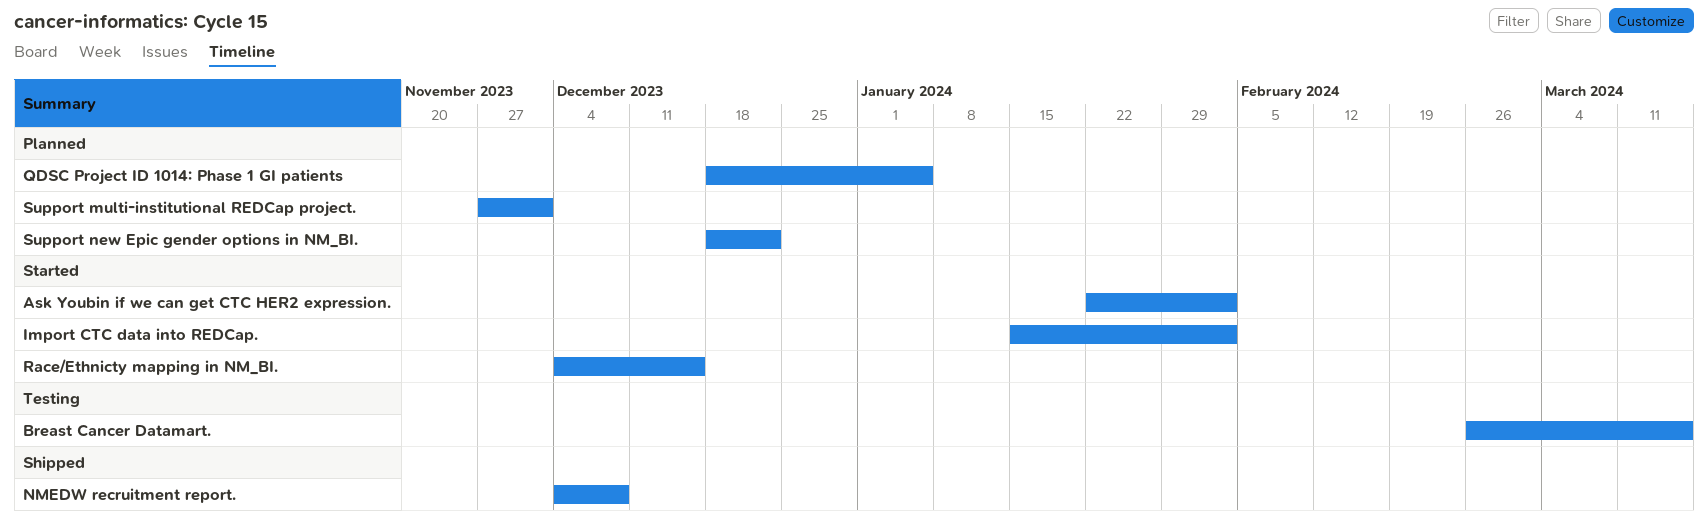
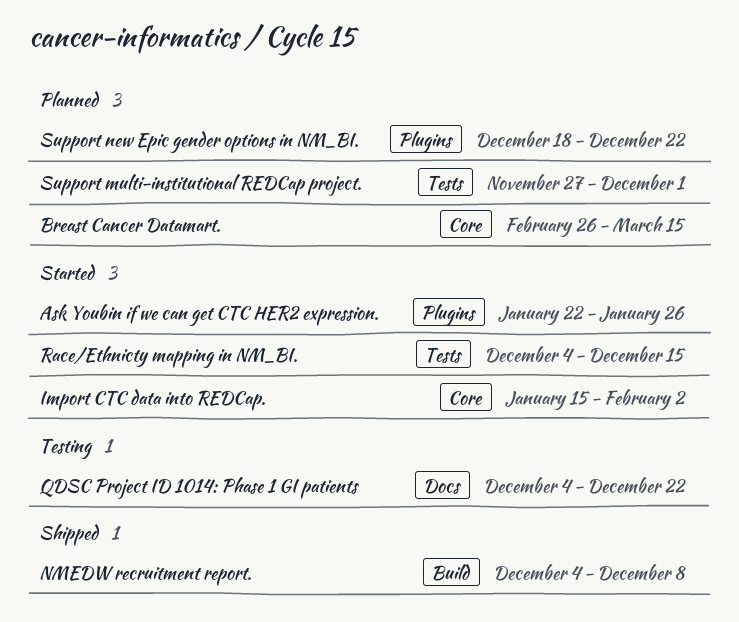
Ask Youbin if we can get CTC HER2 expression., due: Feb 2 -> Jan 26
Breast Cancer Datamart., status: Testing -> Planned
QDSC Project ID 1014: Phase 1 GI patients, status: Planned -> Testing
QDSC Project ID 1014: Phase 1 GI patients, start: Dec 18 -> Dec 4
QDSC Project ID 1014: Phase 1 GI patients, due: Jan 5 -> Dec 22

